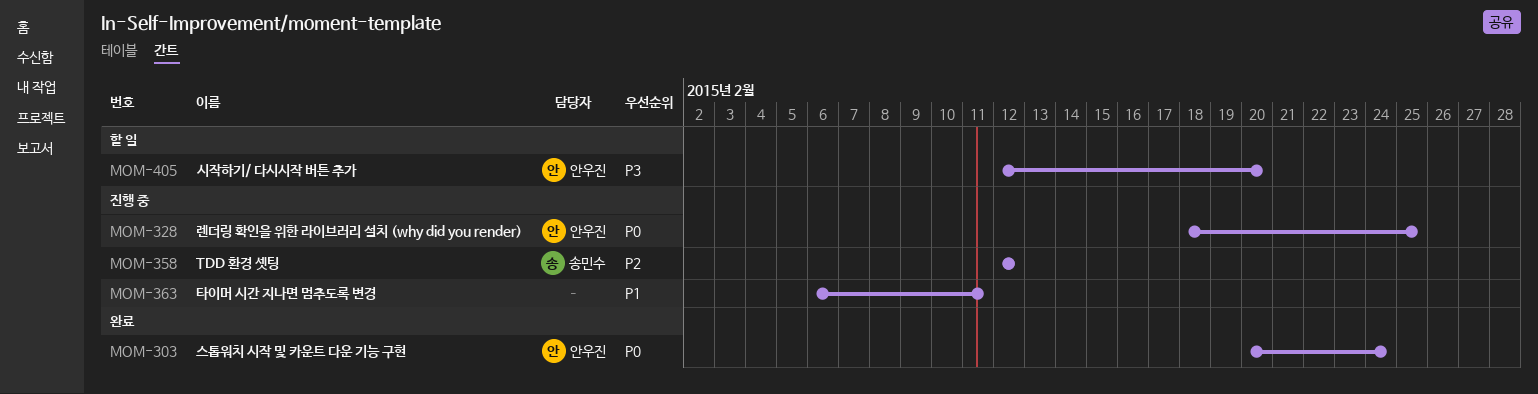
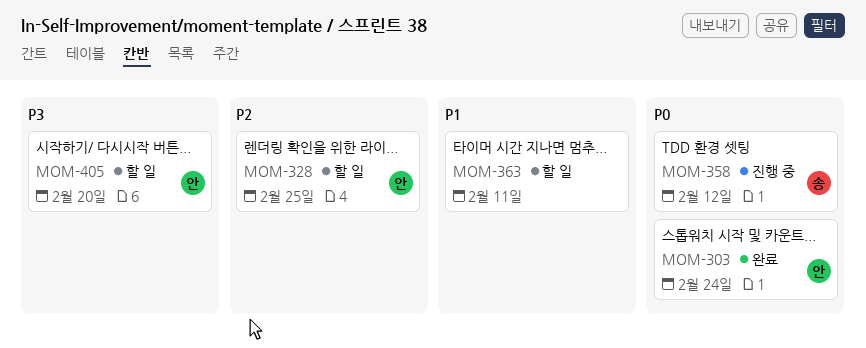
MOM-328, status: 진행 중 -> 할 일
MOM-328, priority: P0 -> P2
MOM-358, priority: P2 -> P0
MOM-363, status: 진행 중 -> 할 일

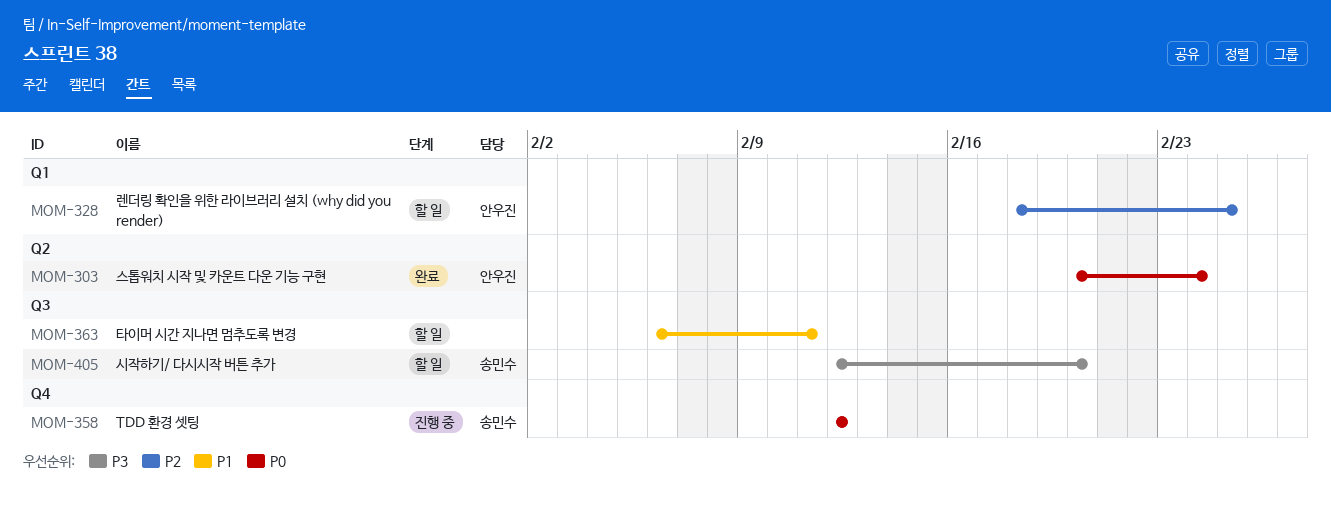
MOM-405, owner: 안우진 -> 송민수

